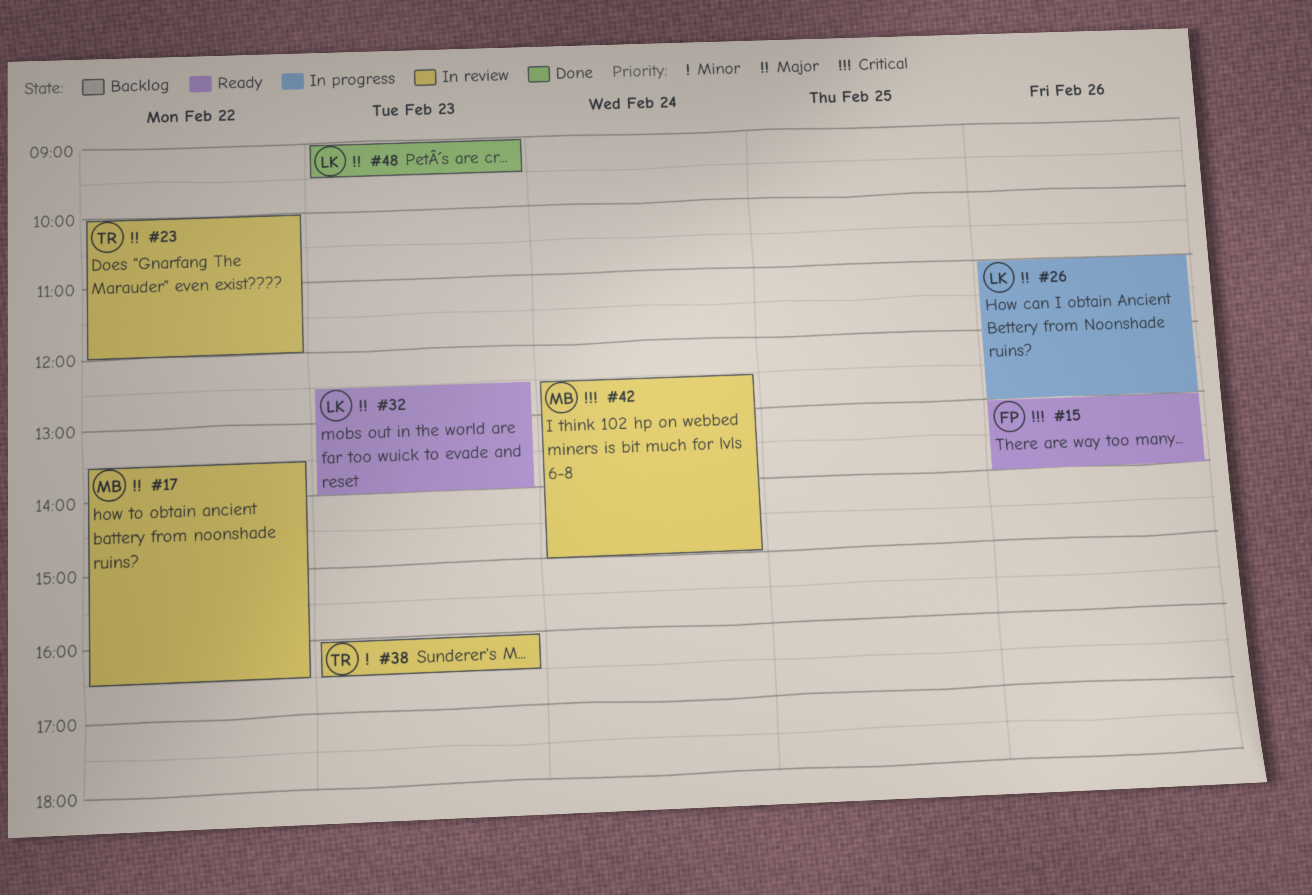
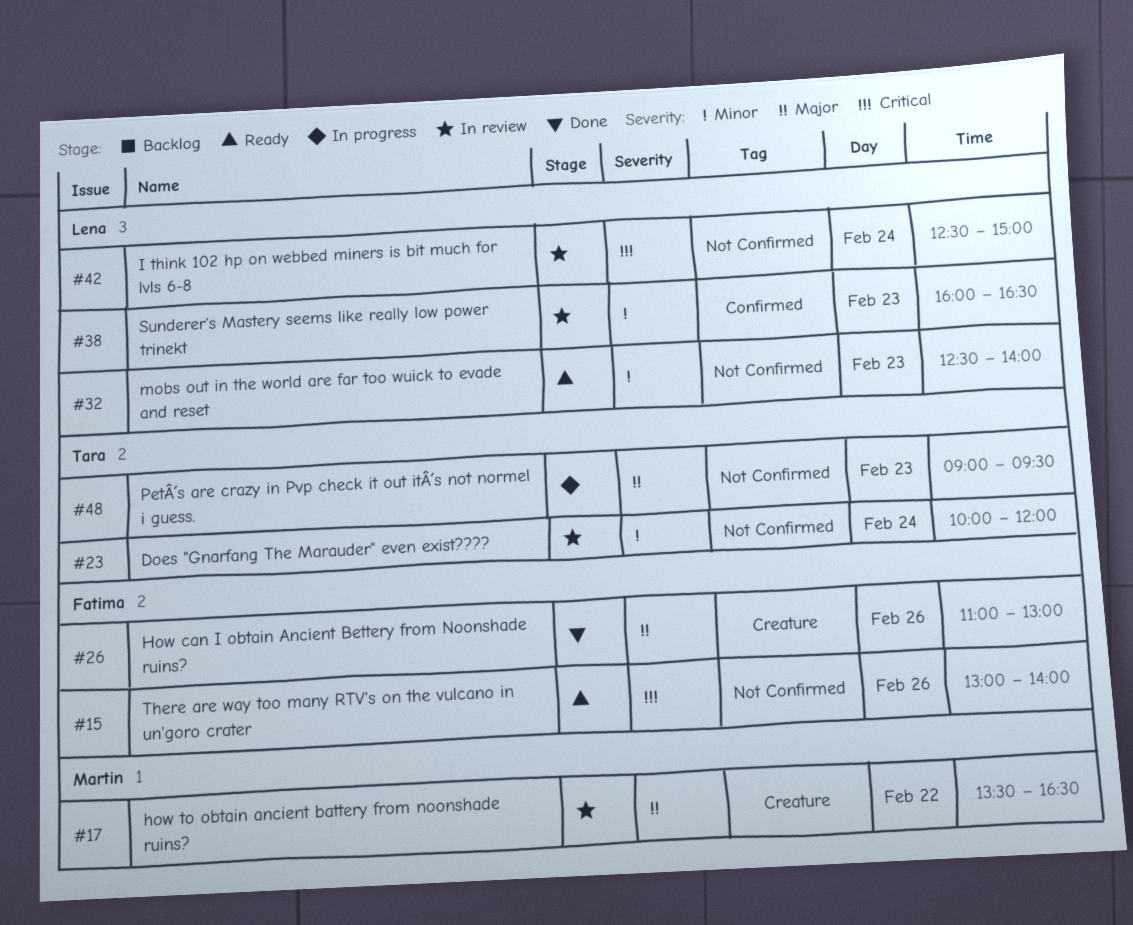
#23, priority: Major -> Minor
#23, day: Feb 22 -> Feb 24
#26, status: In progress -> Done
#26, owner: Lena -> Fatima
#32, priority: Major -> Minor
#38, owner: Tara -> Lena
#42, owner: Martin -> Lena
#48, status: Done -> In progress
#48, owner: Lena -> Tara

